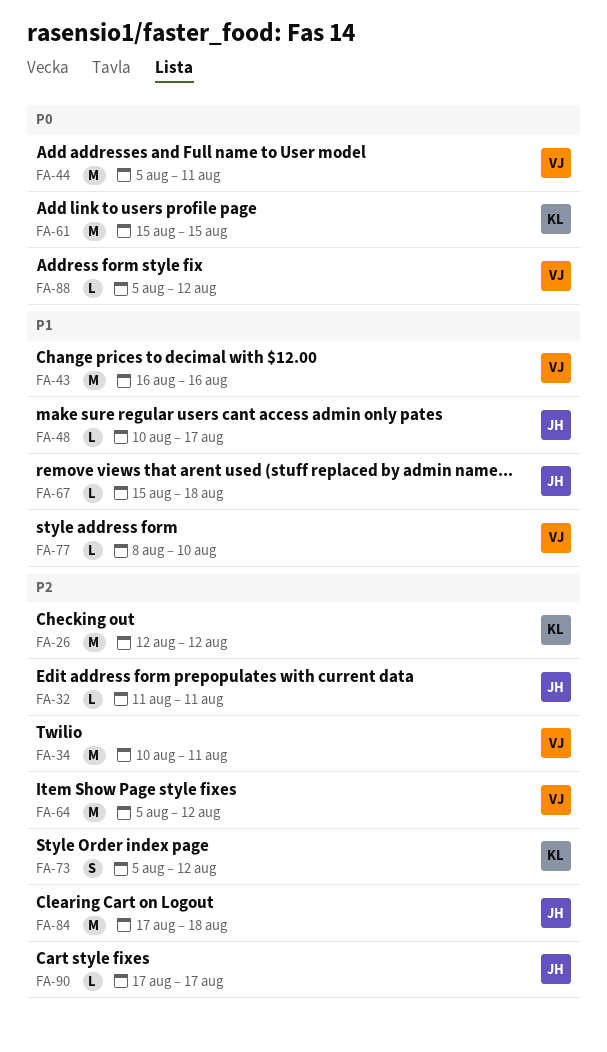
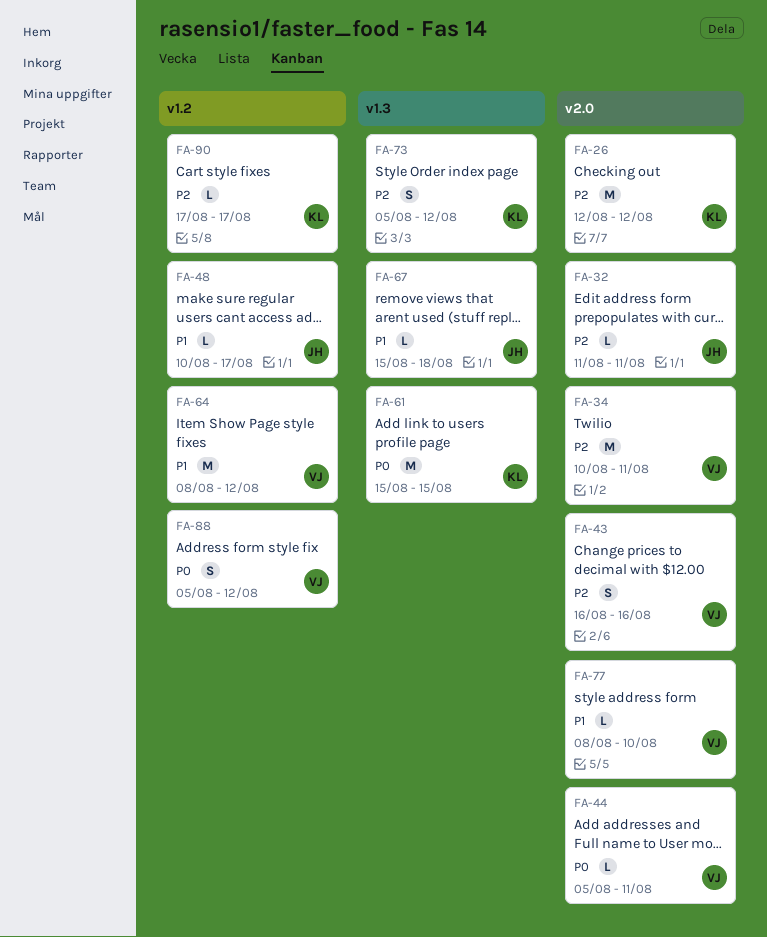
FA-43, priority: P1 -> P2
FA-43, estimate: M -> S
FA-44, estimate: M -> L
FA-64, priority: P2 -> P1
FA-64, start: Aug 5 -> Aug 8
FA-84: present -> none
FA-88, estimate: L -> S
FA-90, owner: JH -> KL

